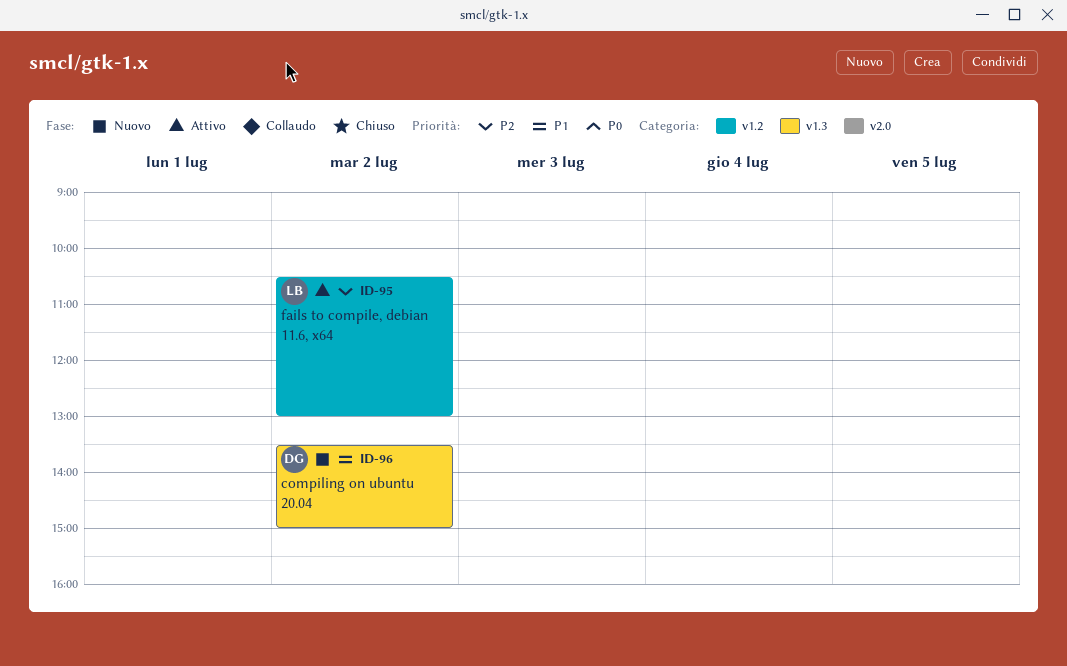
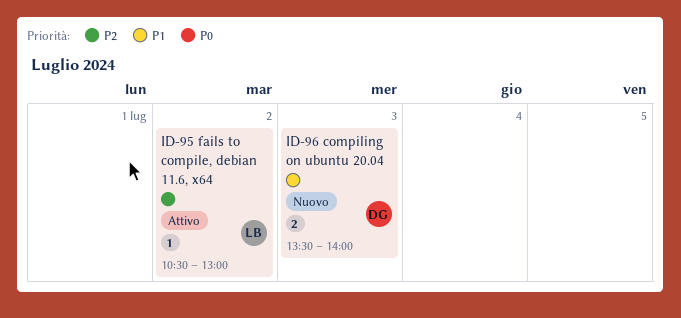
ID-96, day: Jul 2 -> Jul 3
ID-96, ends: 15:00 -> 14:00

